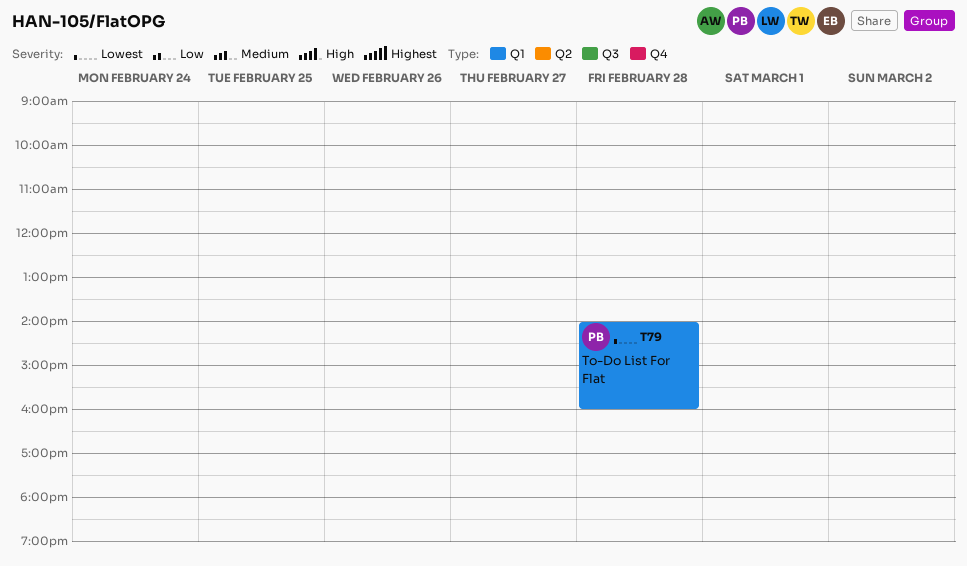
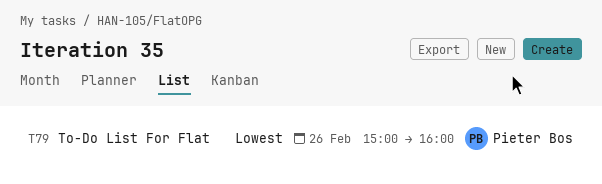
T79, day: Feb 28 -> Feb 26
T79, begins: 14:00 -> 15:00

